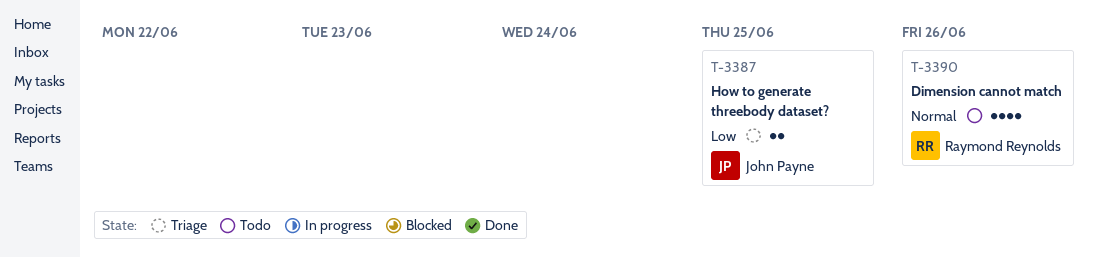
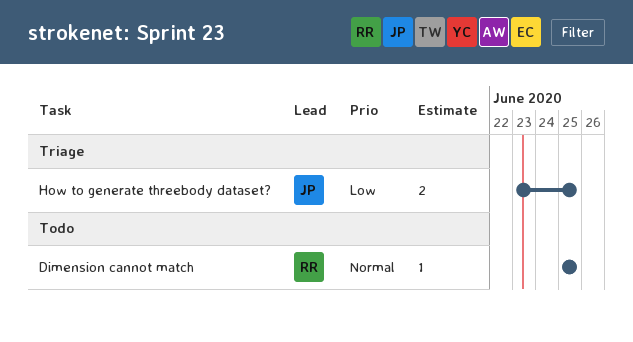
Dimension cannot match, estimate: 4 -> 1
Dimension cannot match, due: Jun 26 -> Jun 25

